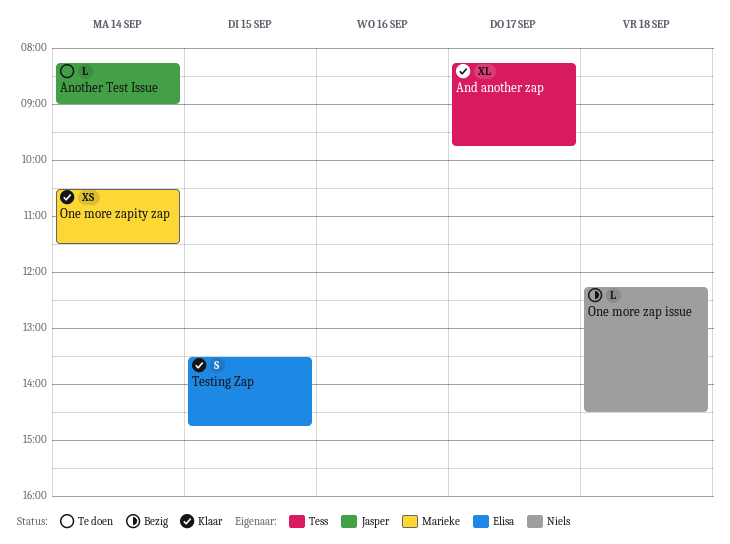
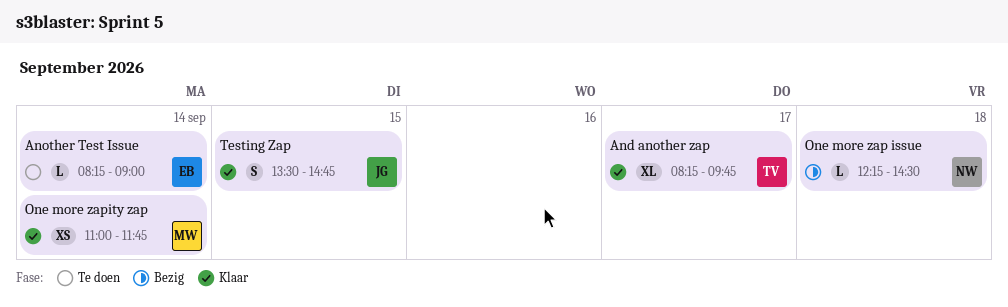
Another Test Issue, owner: Jasper -> Elisa
One more zapity zap, begins: 10:30 -> 11:00
One more zapity zap, ends: 11:30 -> 11:45
Testing Zap, owner: Elisa -> Jasper

